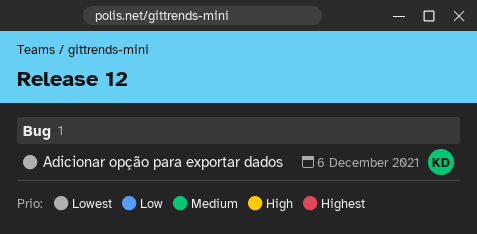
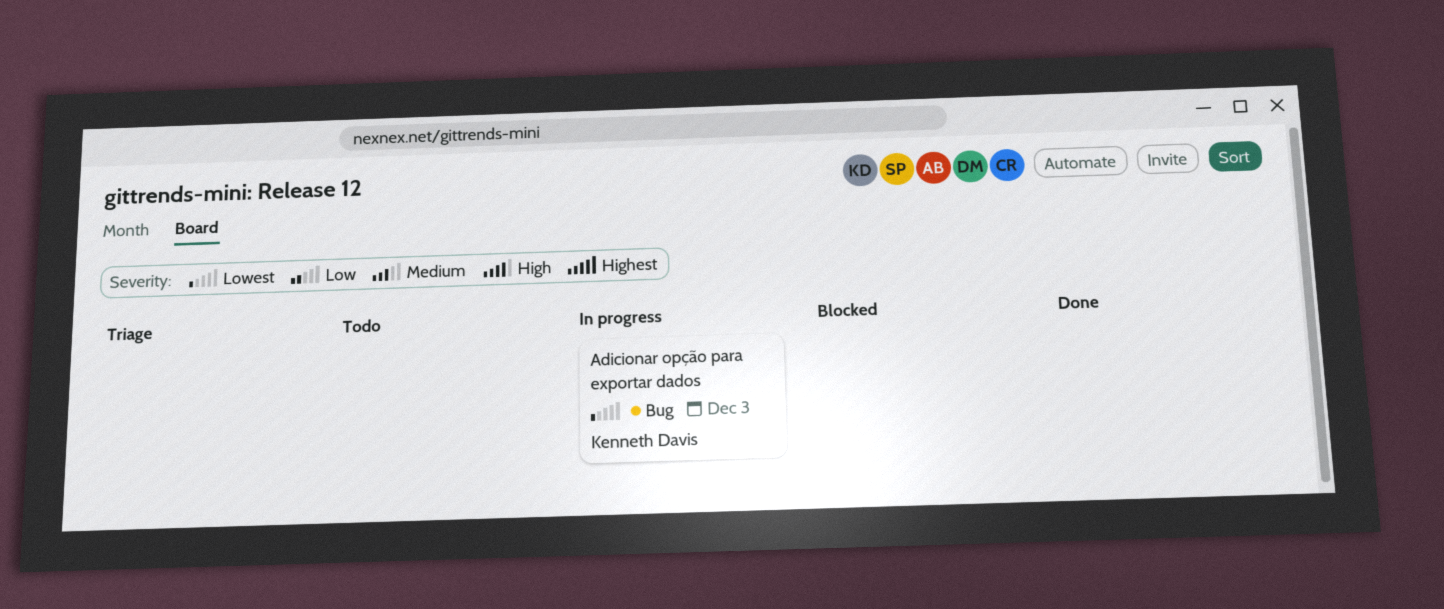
Adicionar opção para exportar dados, due: Dec 6 -> Dec 3

